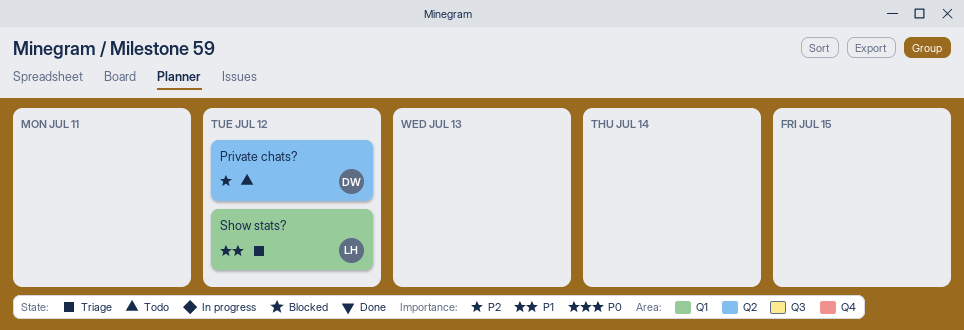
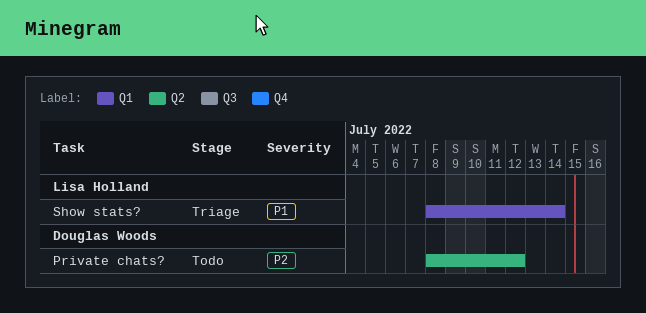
Show stats?, due: Jul 12 -> Jul 14

